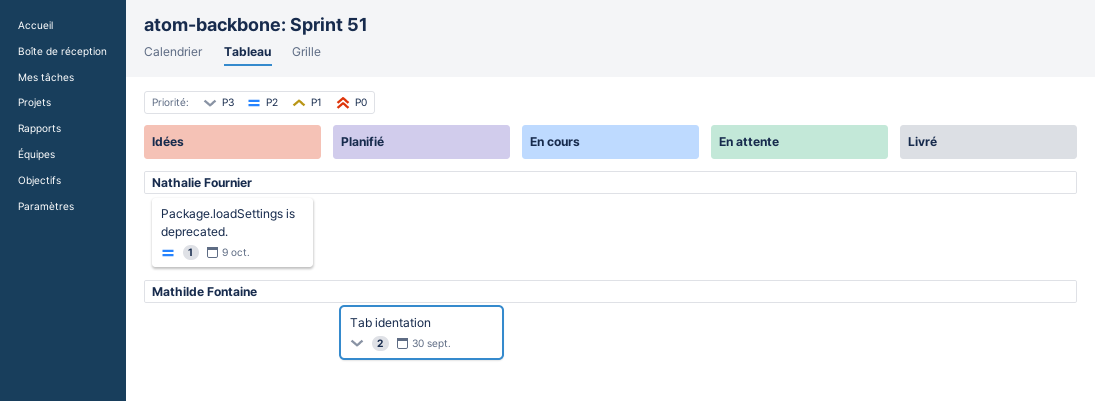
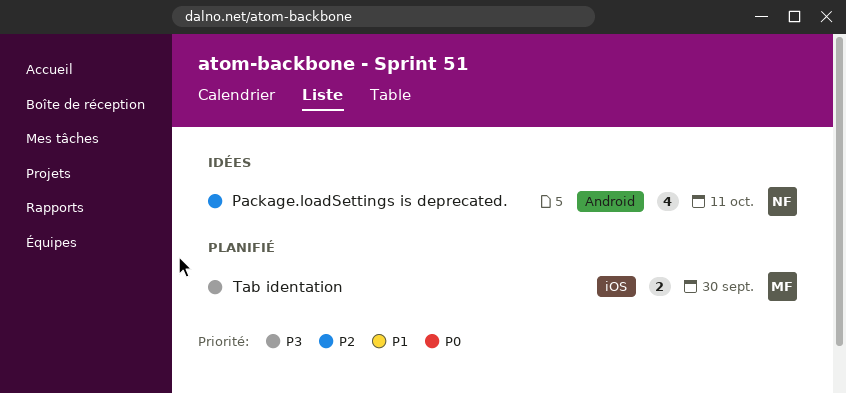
Package.loadSettings is deprecated., estimate: 1 -> 4
Package.loadSettings is deprecated., due: Oct 9 -> Oct 11

